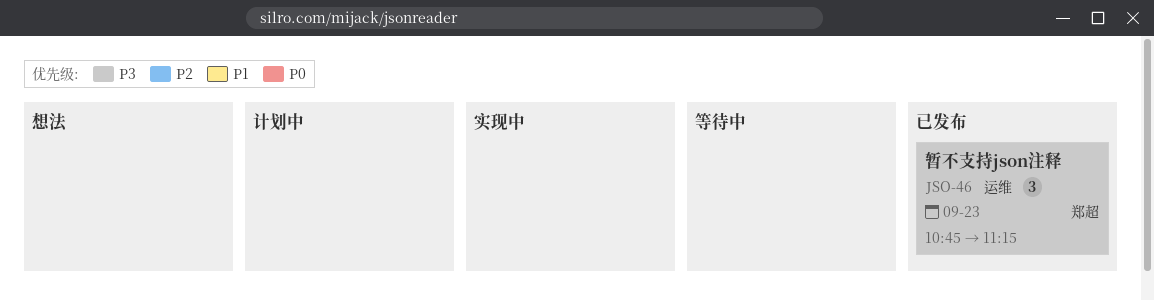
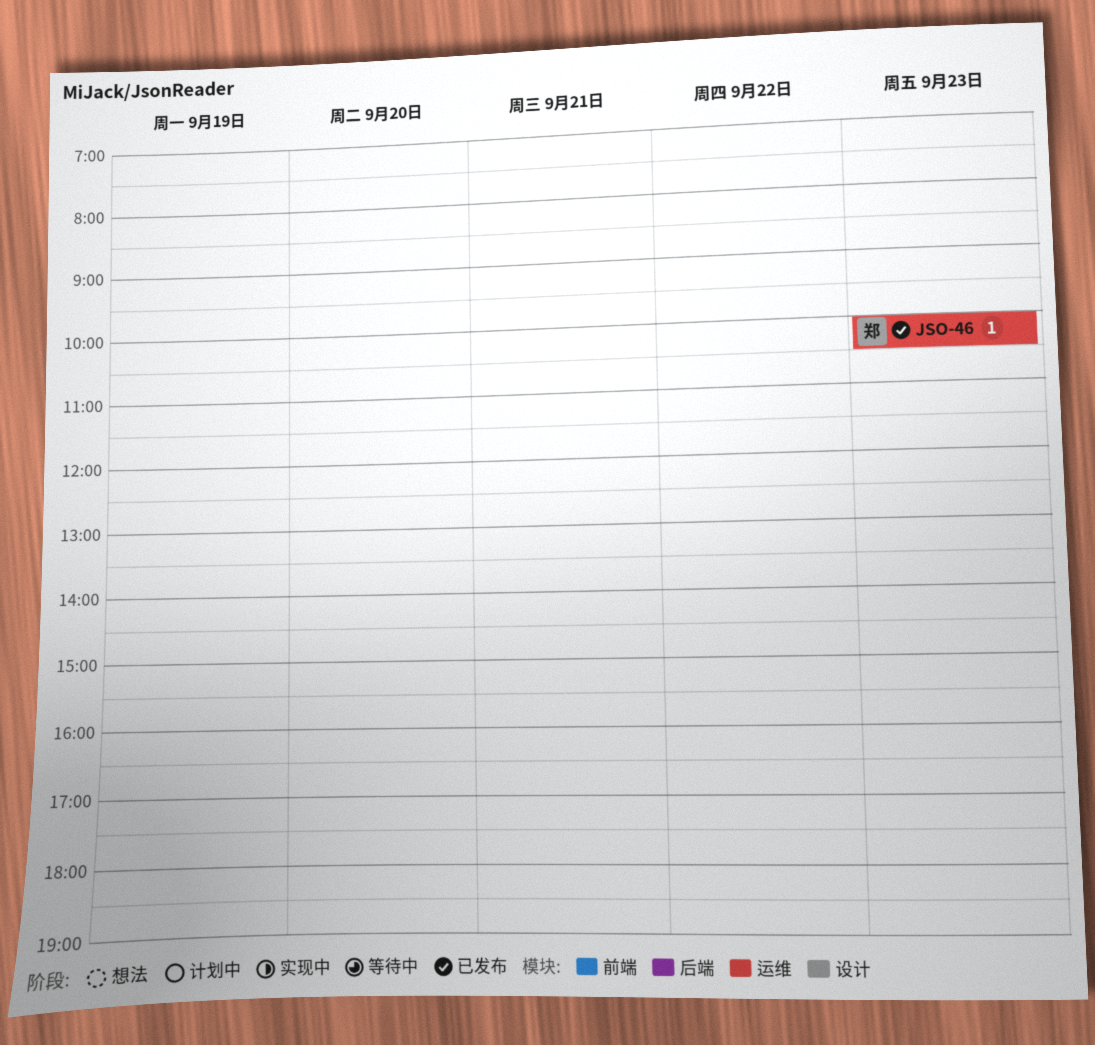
JSO-46, estimate: 3 -> 1
JSO-46, begins: 10:45 -> 10:00
JSO-46, ends: 11:15 -> 10:30

